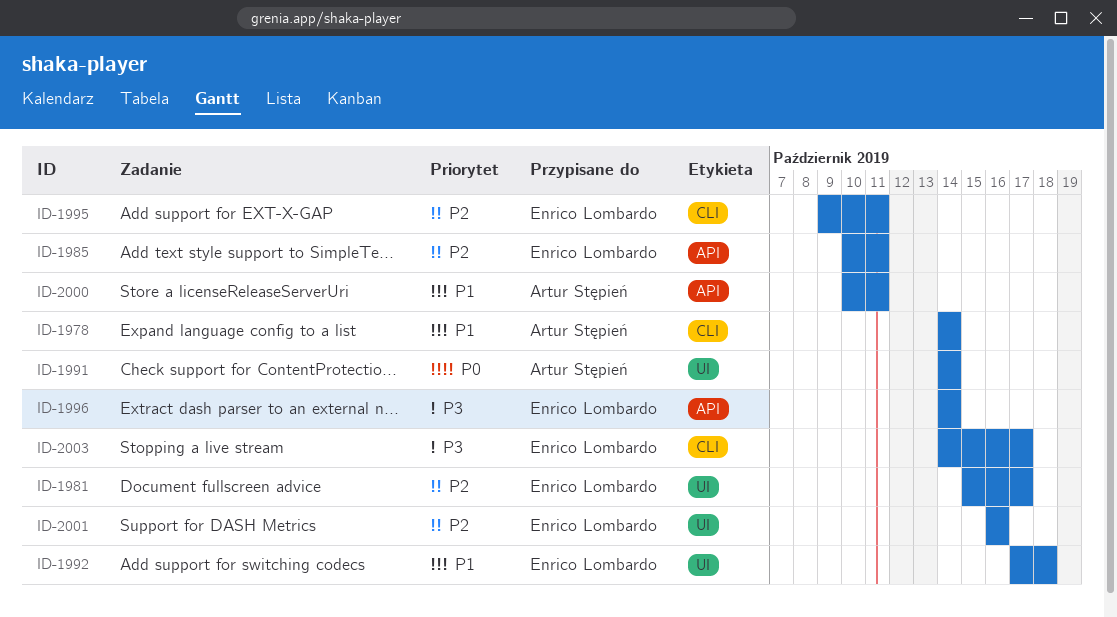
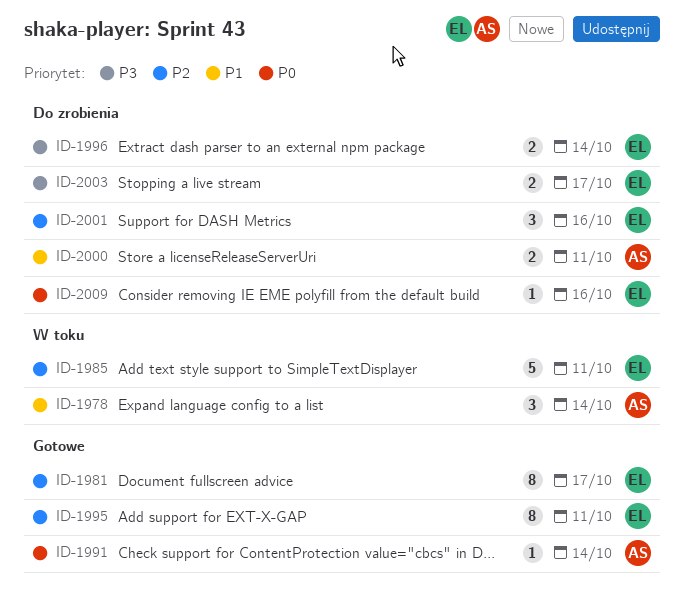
ID-1992: present -> none
ID-2009: none -> present

